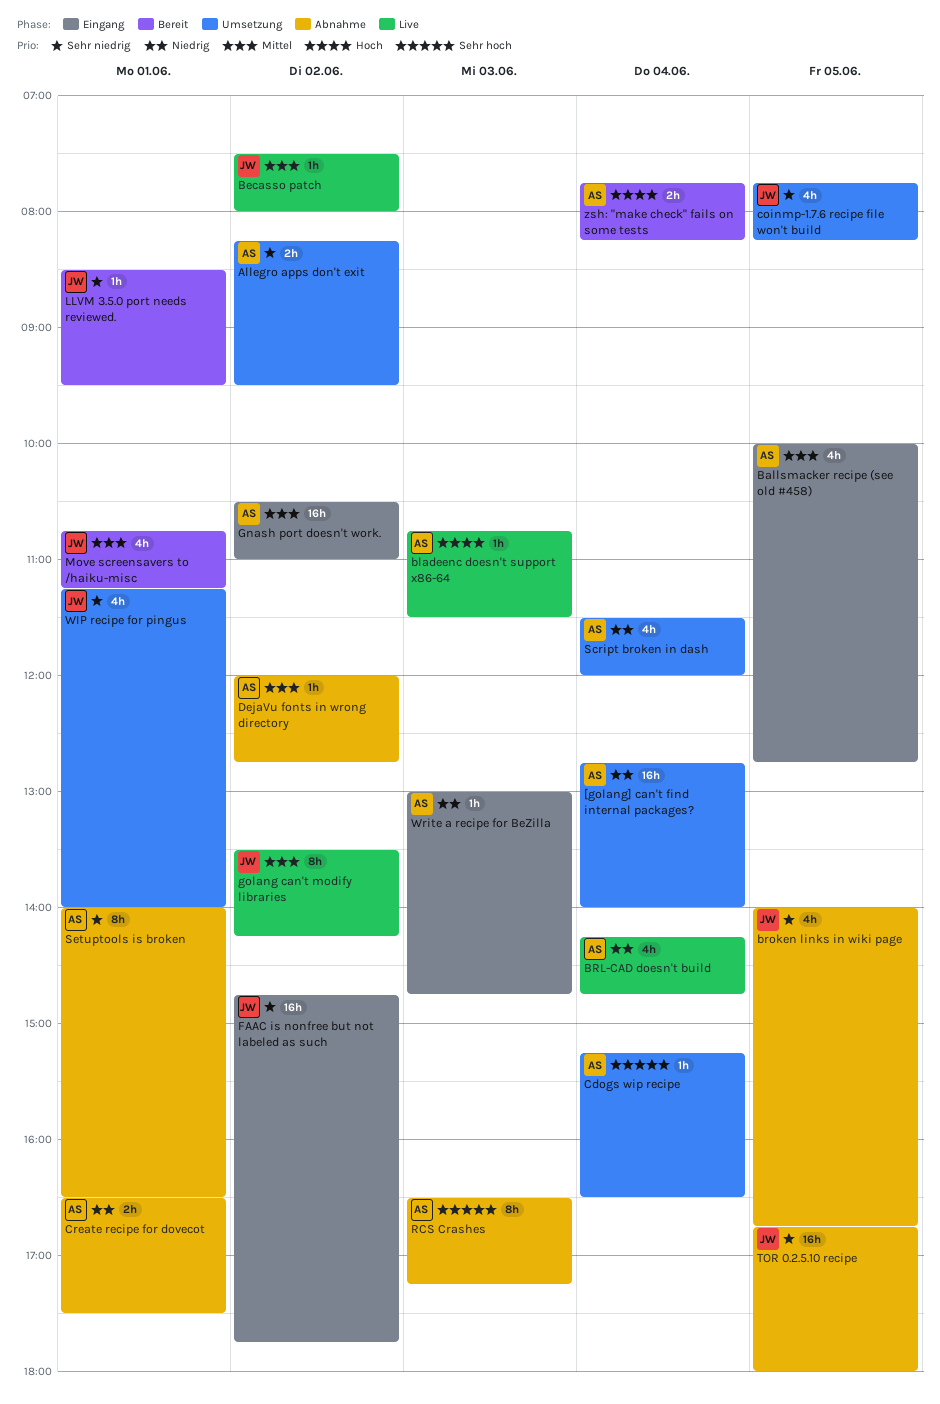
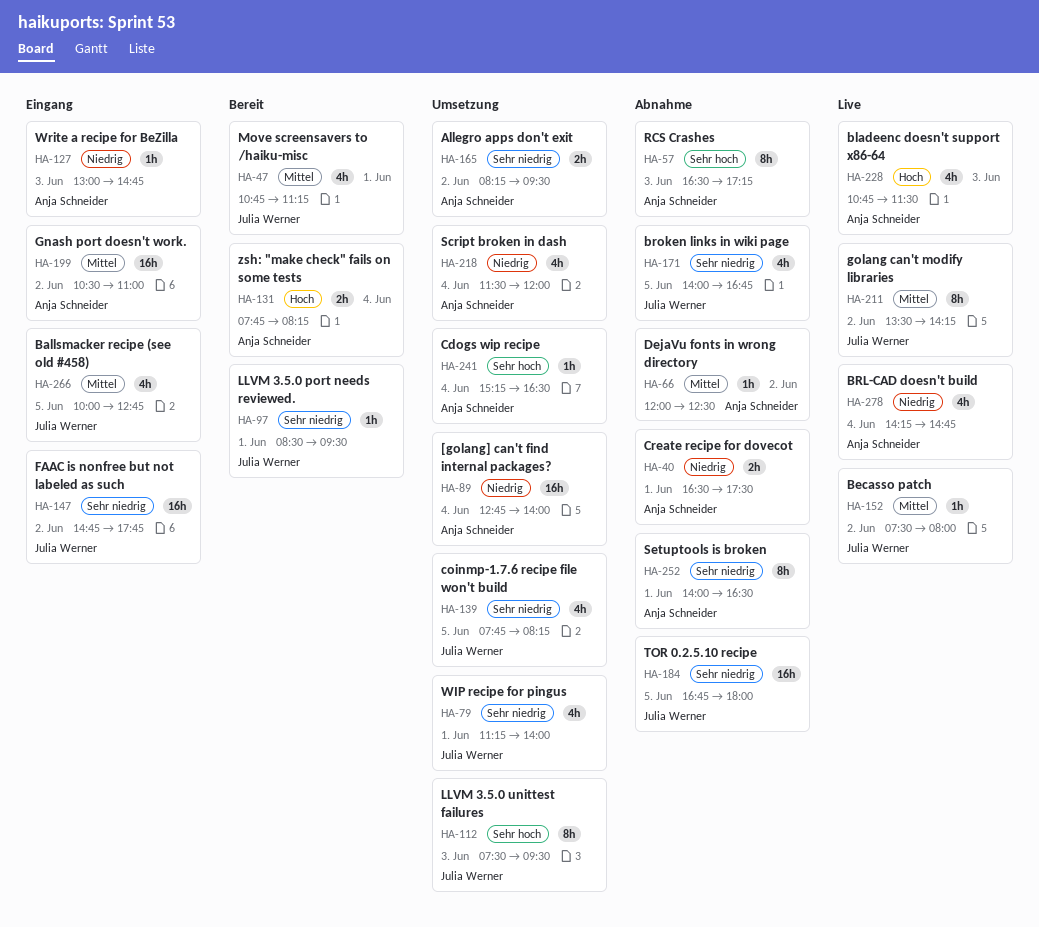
Ballsmacker recipe (see old #458), owner: Anja Schneider -> Julia Werner
bladeenc doesn't support x86-64, estimate: 1h -> 4h
DejaVu fonts in wrong directory, ends: 12:45 -> 12:30
LLVM 3.5.0 unittest failures: none -> present

